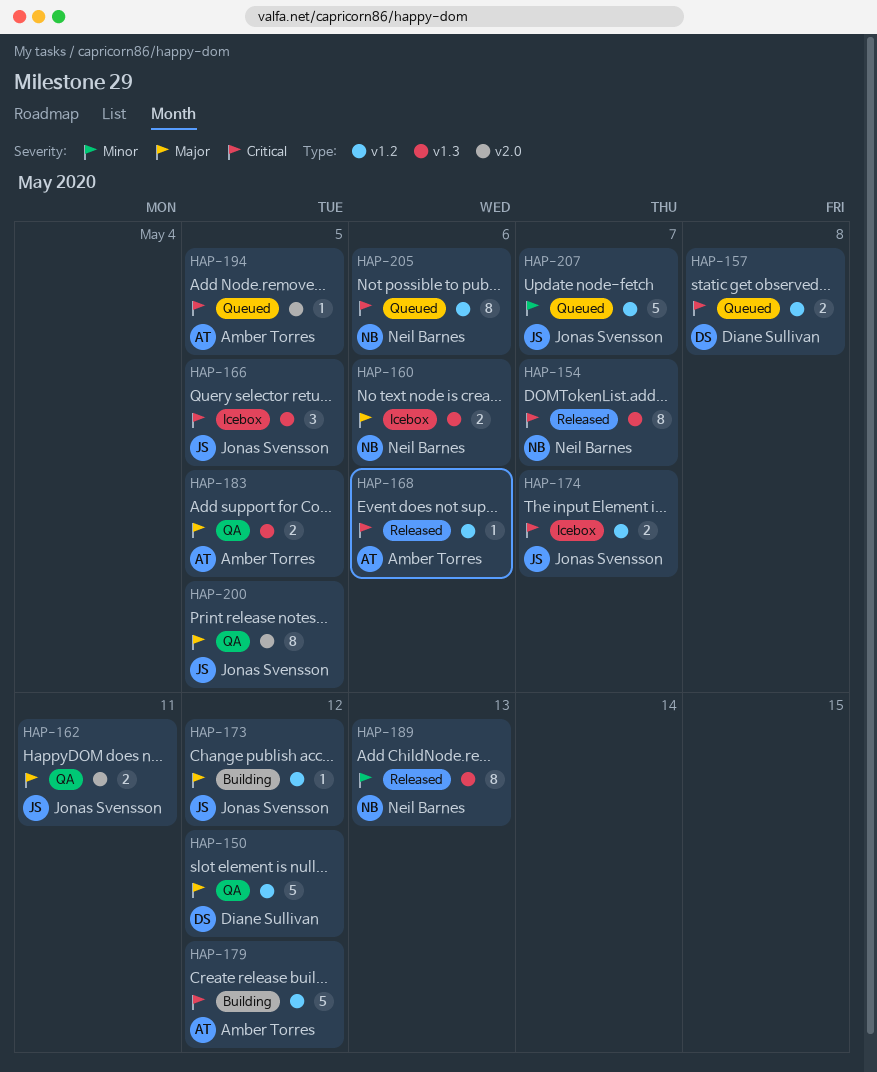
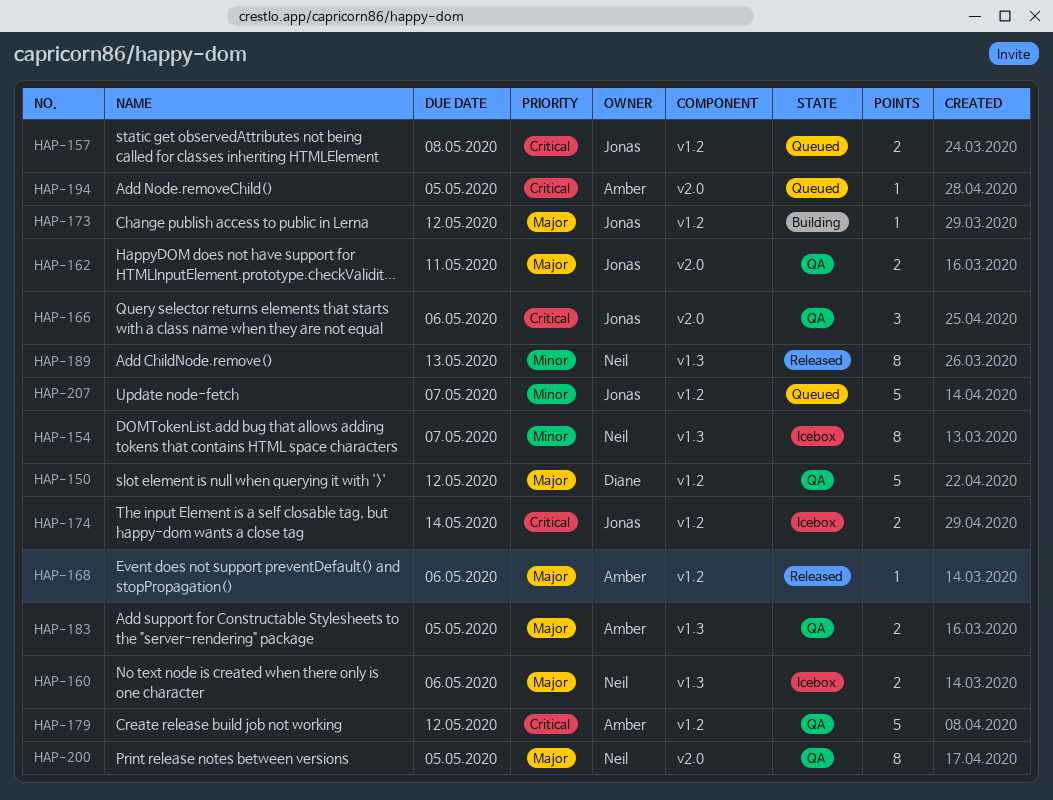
HAP-154, status: Released -> Icebox
HAP-154, priority: Critical -> Minor
HAP-157, owner: Diane Sullivan -> Jonas Svensson
HAP-166, status: Icebox -> QA
HAP-166, label: v1.3 -> v2.0
HAP-166, due: May 5 -> May 6
HAP-168, priority: Critical -> Major
HAP-174, due: May 7 -> May 14
HAP-179, status: Building -> QA
HAP-200, owner: Jonas Svensson -> Neil Barnes
HAP-205: present -> none

